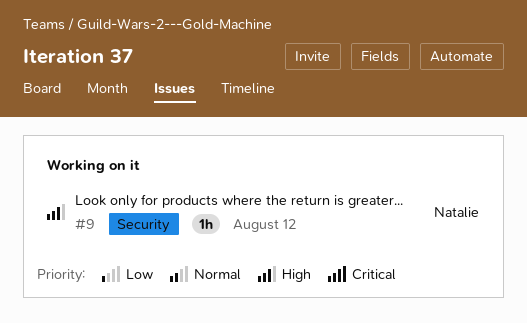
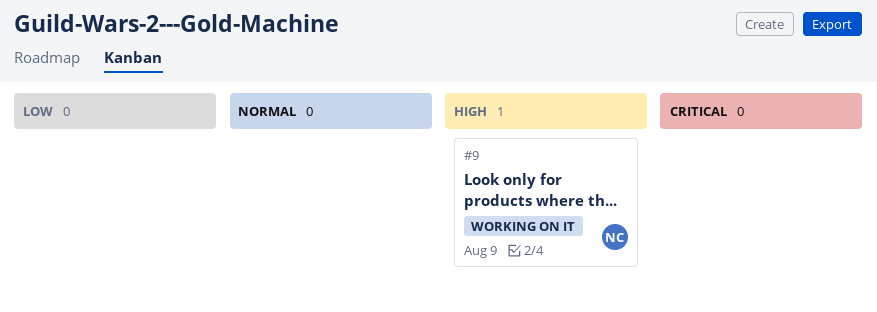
#9, due: Aug 12 -> Aug 9

